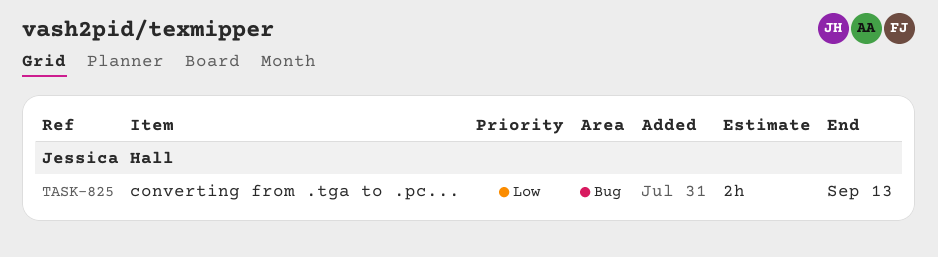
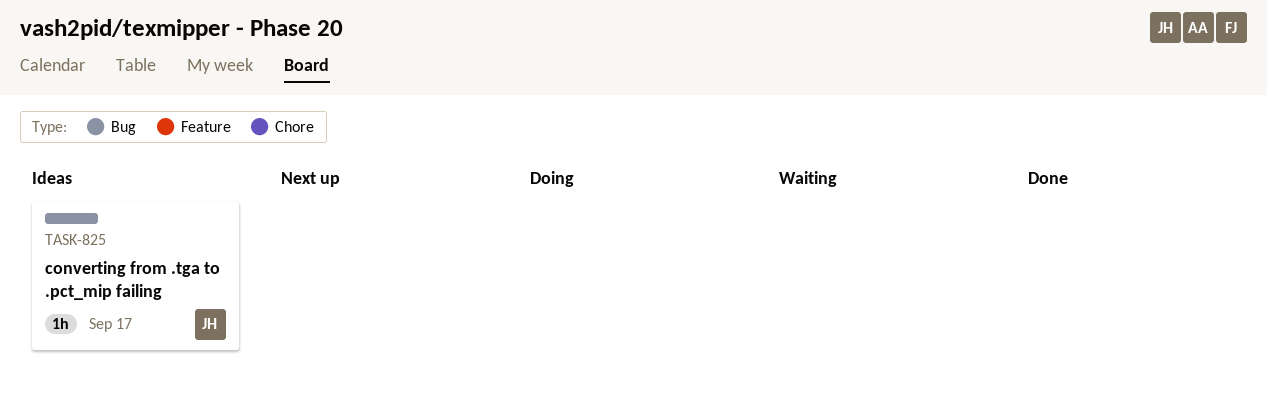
TASK-825, estimate: 2h -> 1h
TASK-825, due: Sep 13 -> Sep 17

